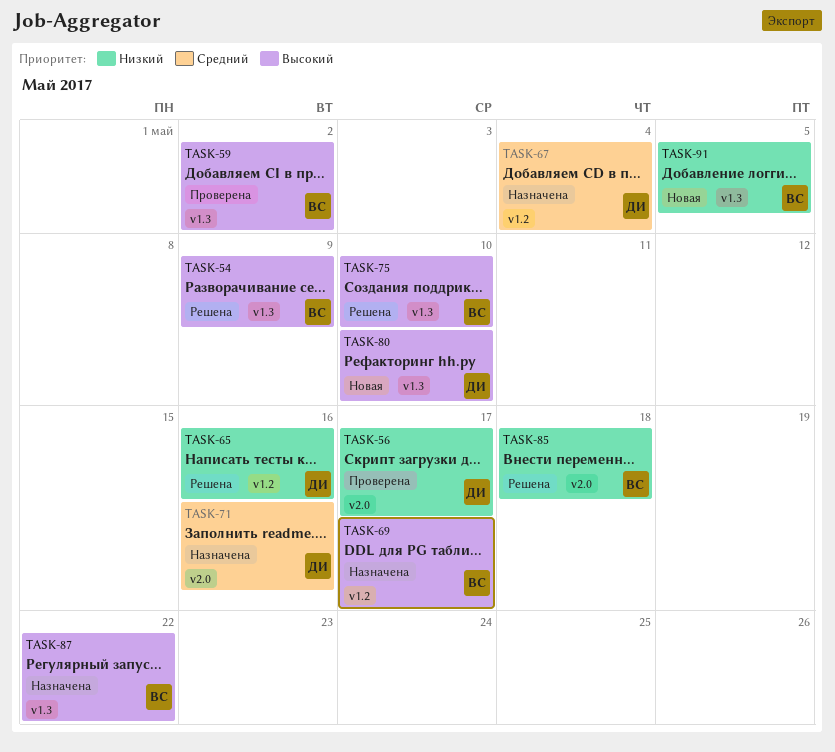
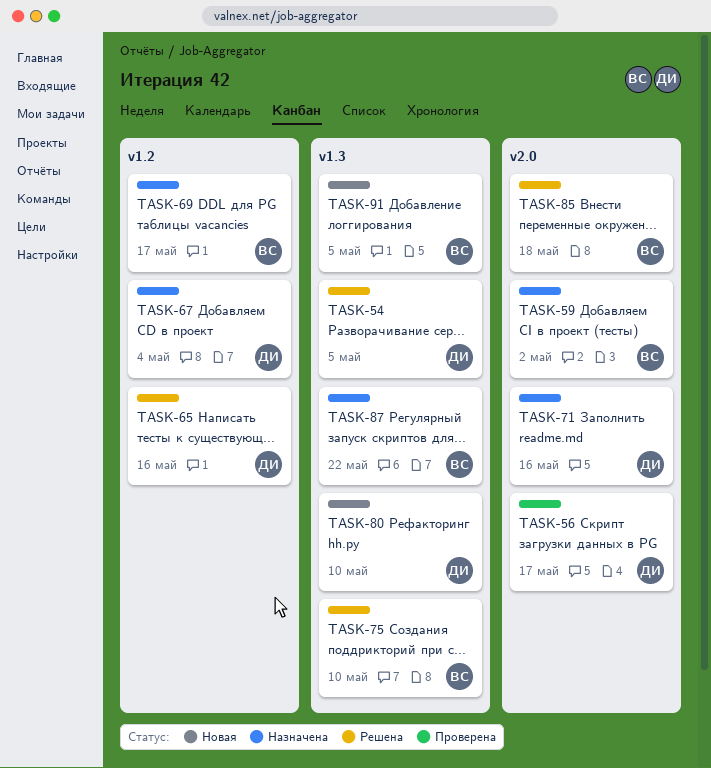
TASK-54, owner: ВС -> ДИ
TASK-54, due: May 9 -> May 5
TASK-59, status: Проверена -> Назначена
TASK-59, label: v1.3 -> v2.0

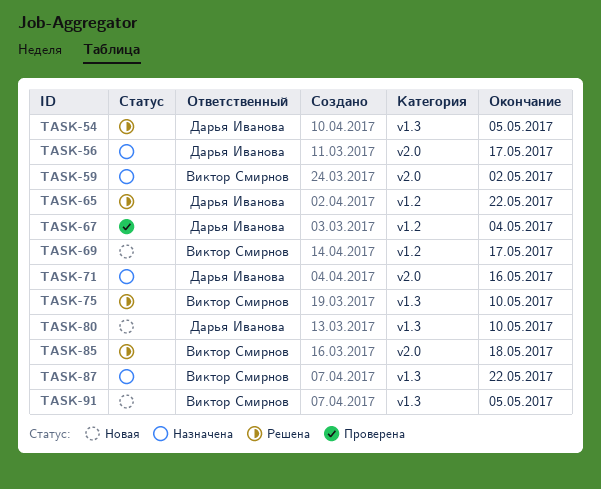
TASK-56, status: Проверена -> Назначена
TASK-65, due: May 16 -> May 22
TASK-67, status: Назначена -> Проверена
TASK-69, status: Назначена -> Новая

